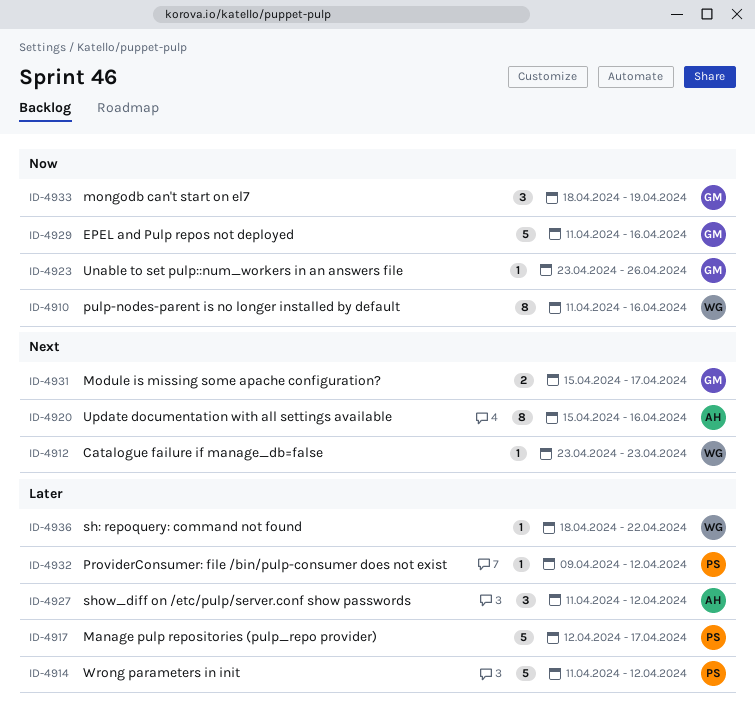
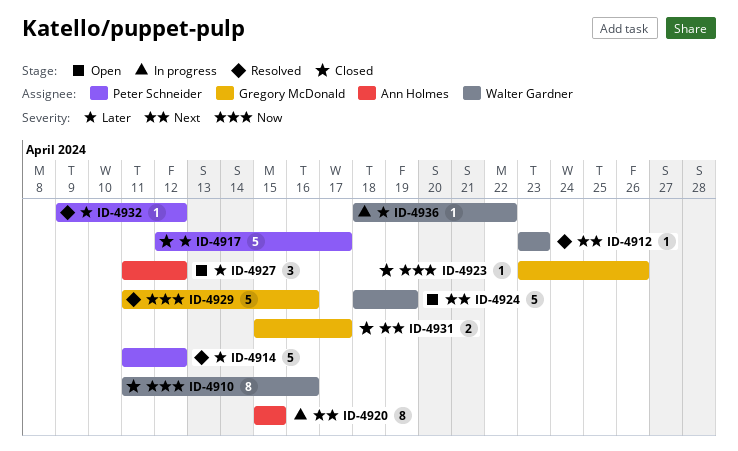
ID-4920, due: Apr 16 -> Apr 15
ID-4924: none -> present
ID-4933: present -> none

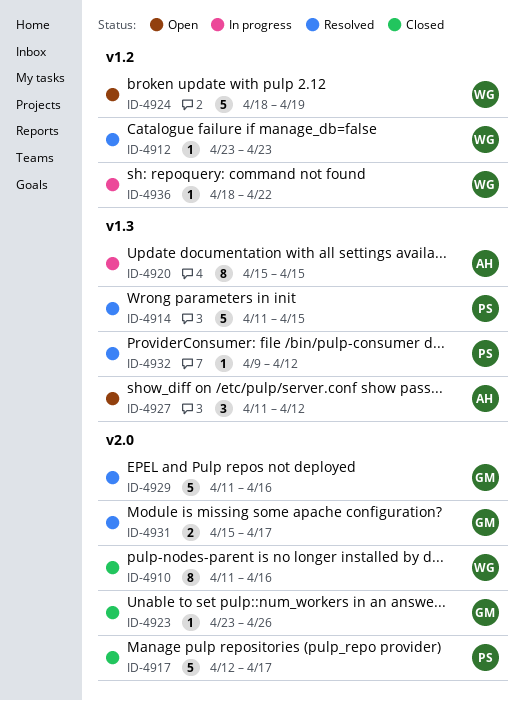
ID-4914, due: Apr 12 -> Apr 15
ID-4931, status: Closed -> Resolved

